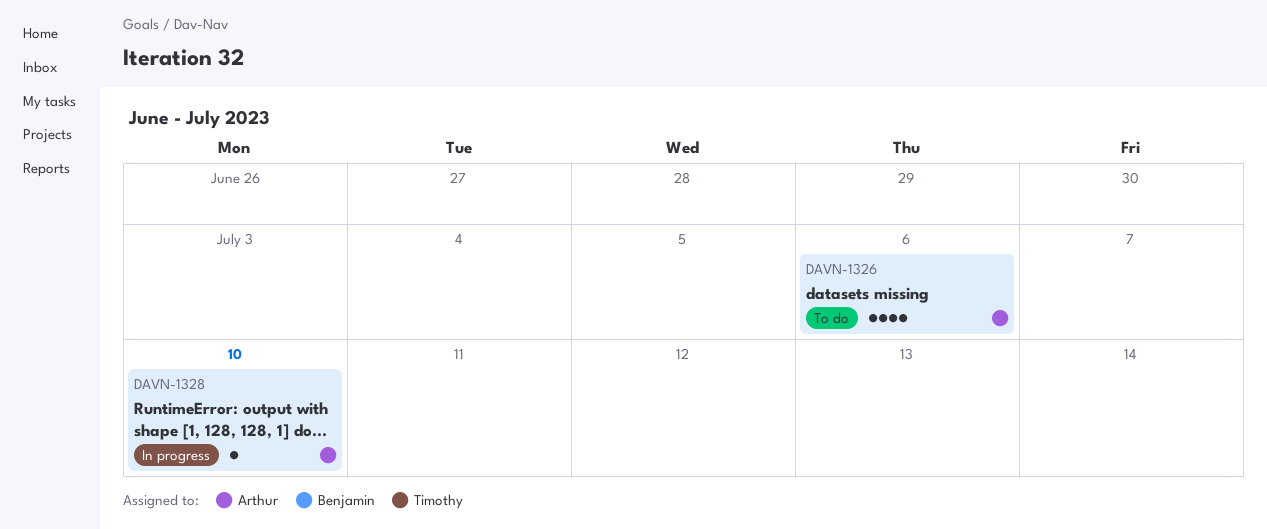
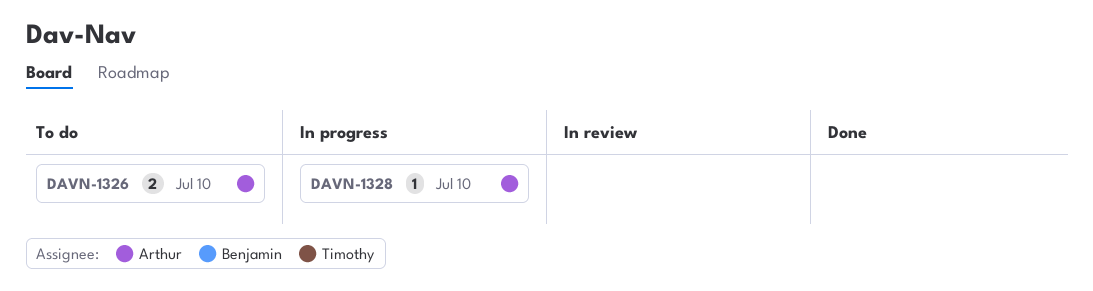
DAVN-1326, estimate: 4 -> 2
DAVN-1326, due: Jul 6 -> Jul 10

